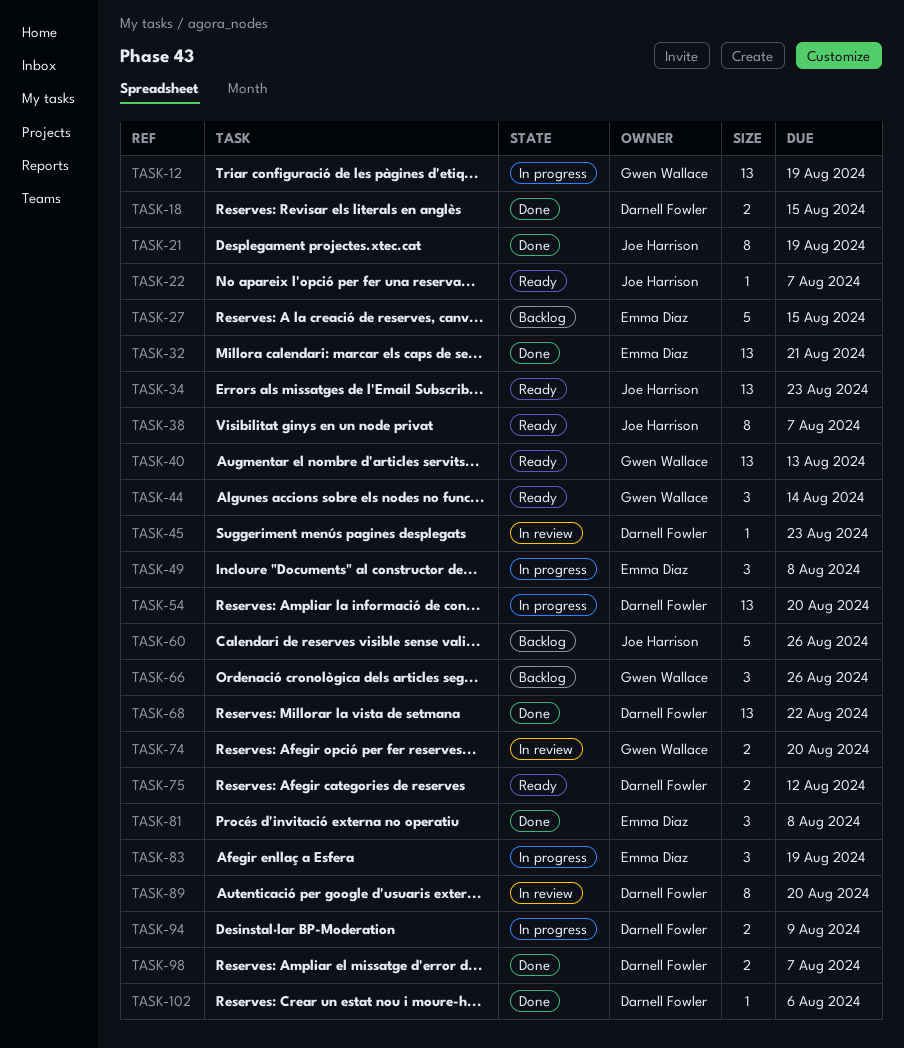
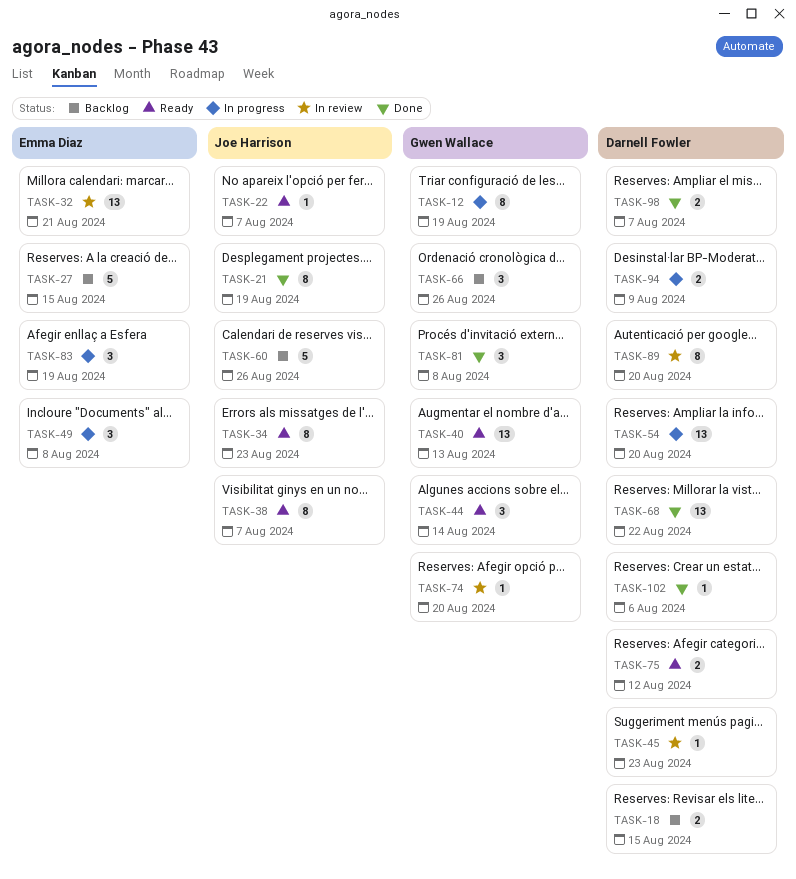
TASK-12, estimate: 13 -> 8
TASK-18, status: Done -> Backlog
TASK-32, status: Done -> In review
TASK-34, estimate: 13 -> 8
TASK-74, estimate: 2 -> 1
TASK-81, owner: Emma Diaz -> Gwen Wallace

